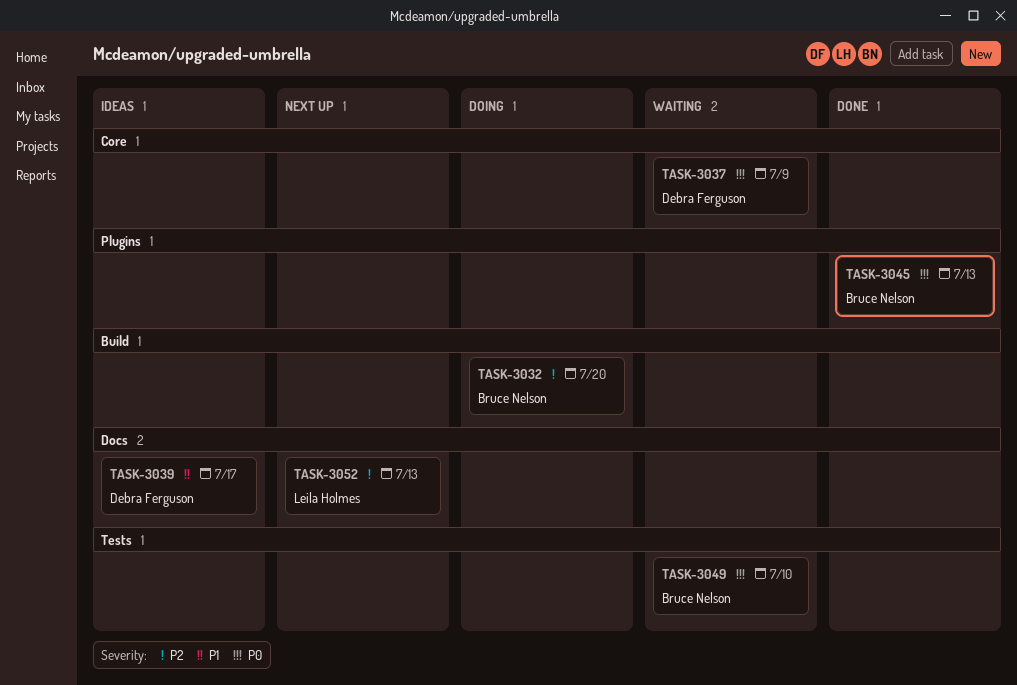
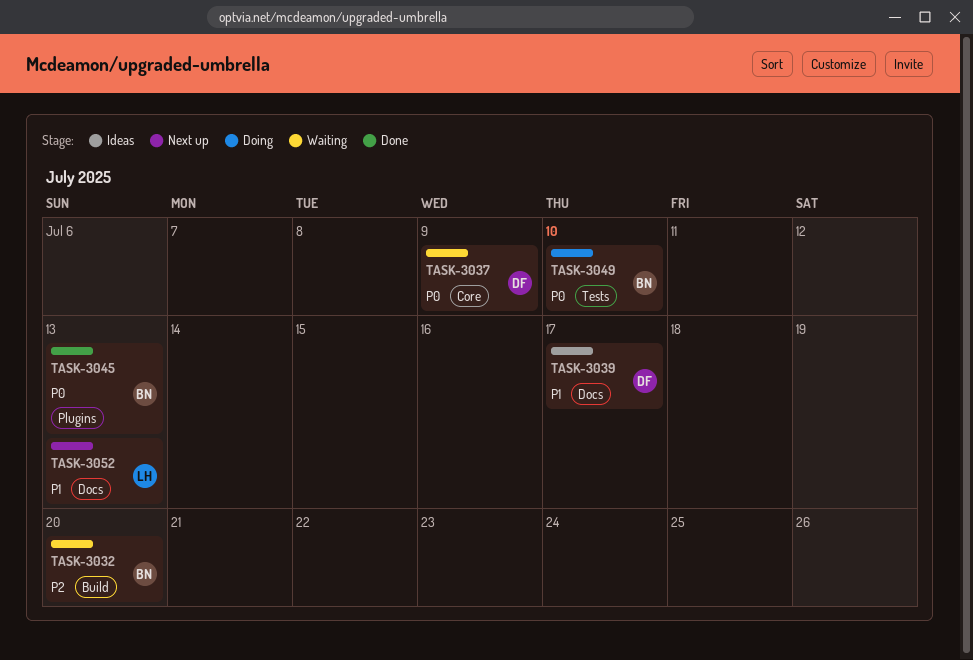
TASK-3032, status: Doing -> Waiting
TASK-3049, status: Waiting -> Doing
TASK-3052, priority: P2 -> P1

